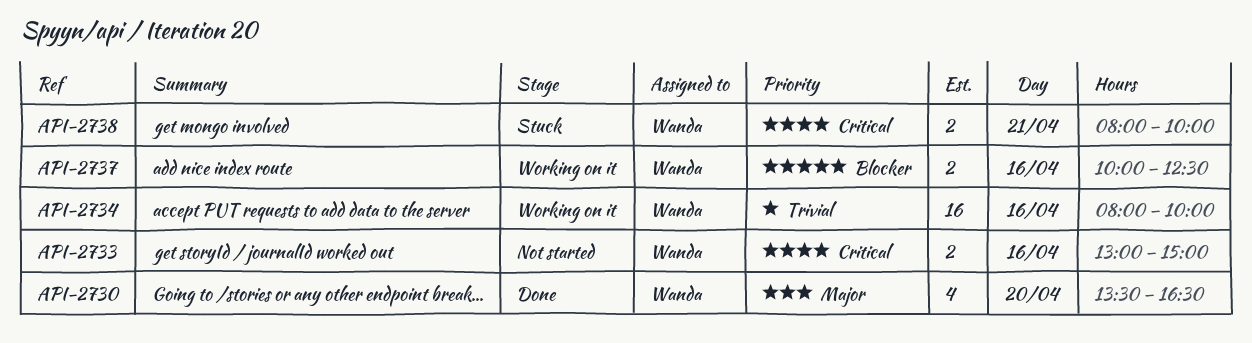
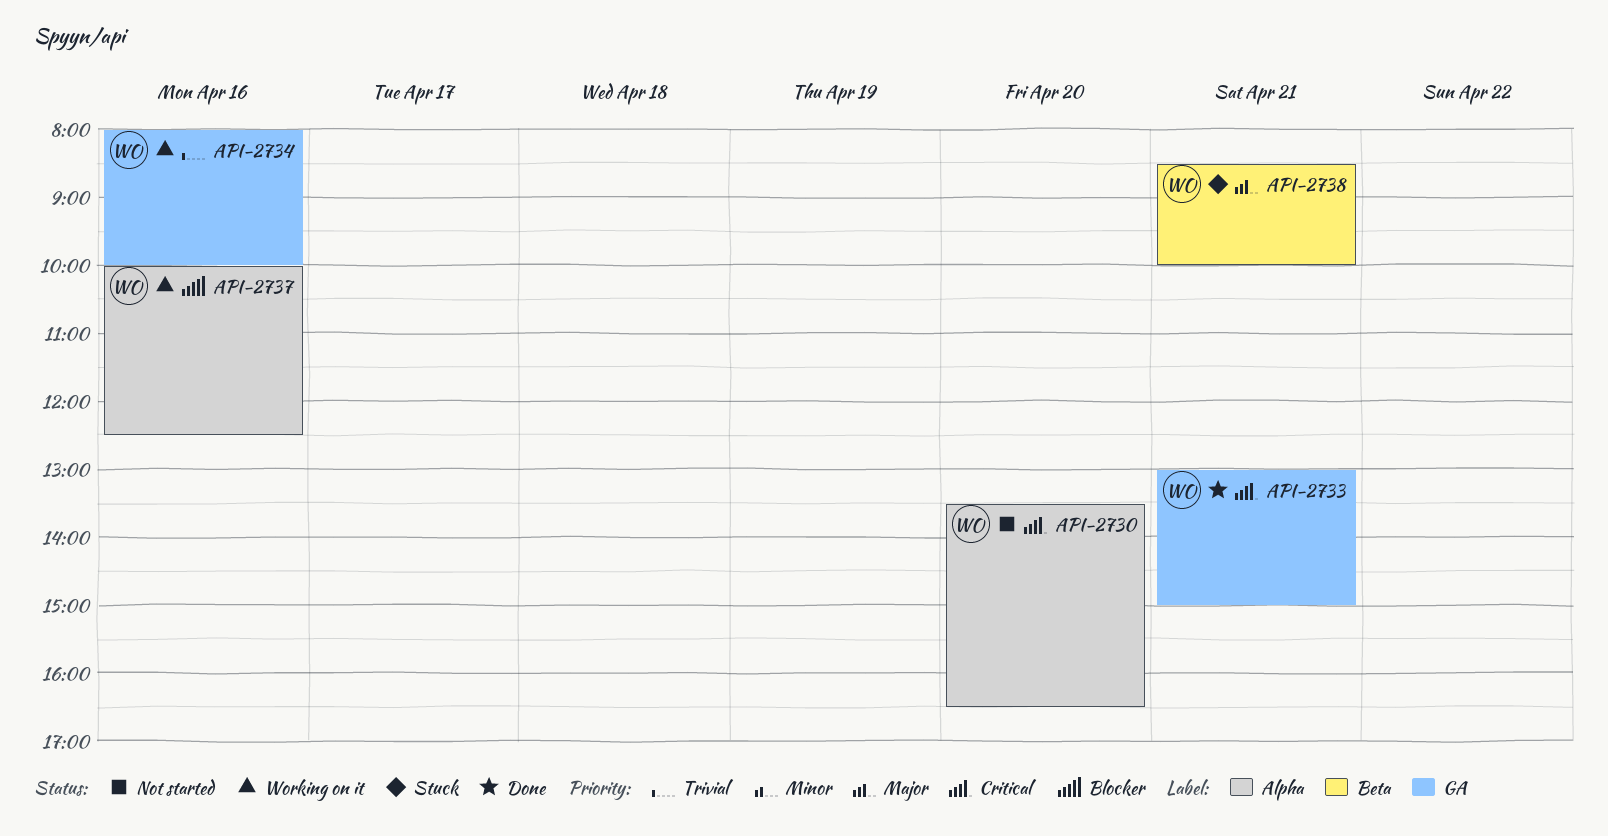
API-2730, status: Done -> Not started
API-2730, priority: Major -> Critical
API-2733, status: Not started -> Done
API-2733, day: Apr 16 -> Apr 21
API-2738, priority: Critical -> Major
API-2738, begins: 08:00 -> 08:30

